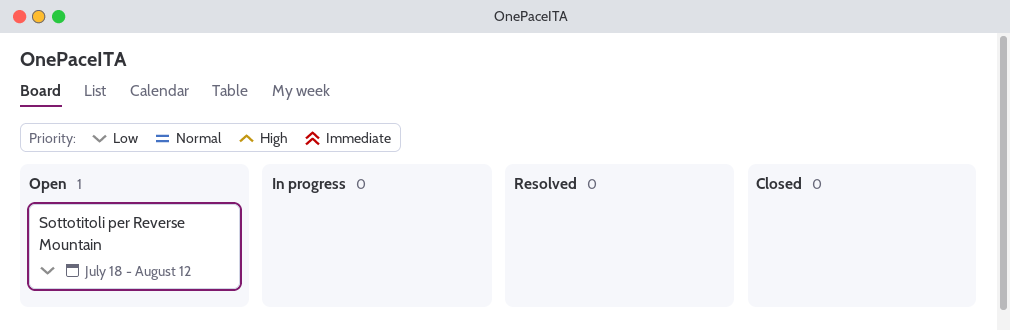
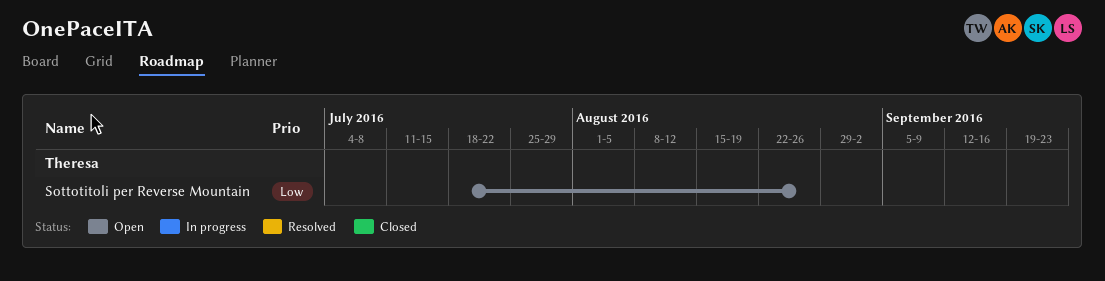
Sottotitoli per Reverse Mountain, due: Aug 12 -> Aug 26

